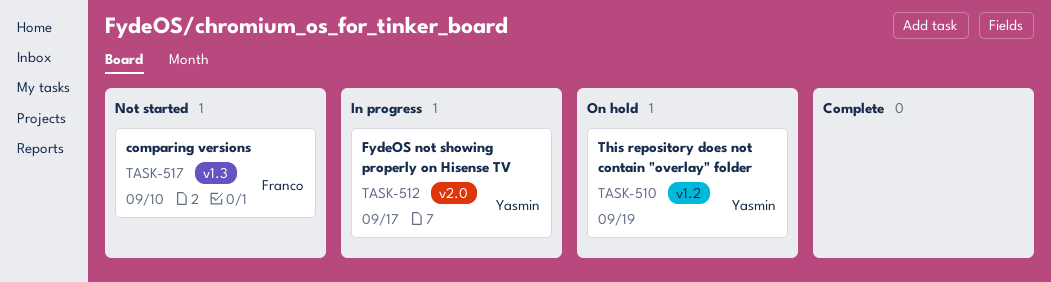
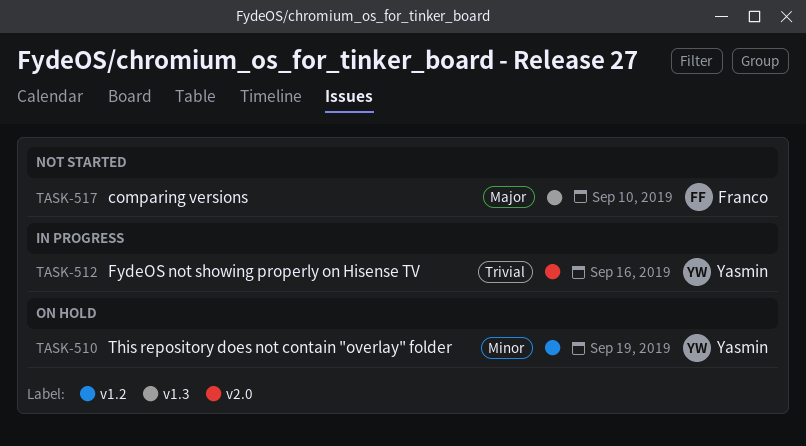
TASK-512, due: Sep 17 -> Sep 16

